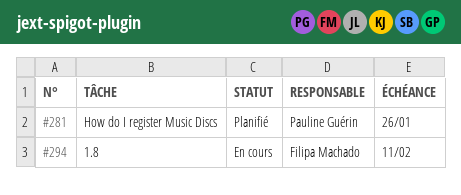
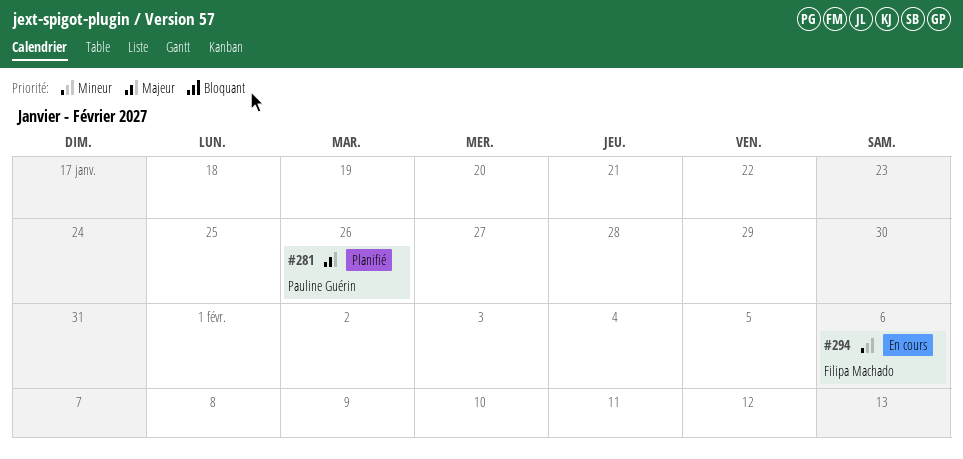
#294, due: Feb 11 -> Feb 6

